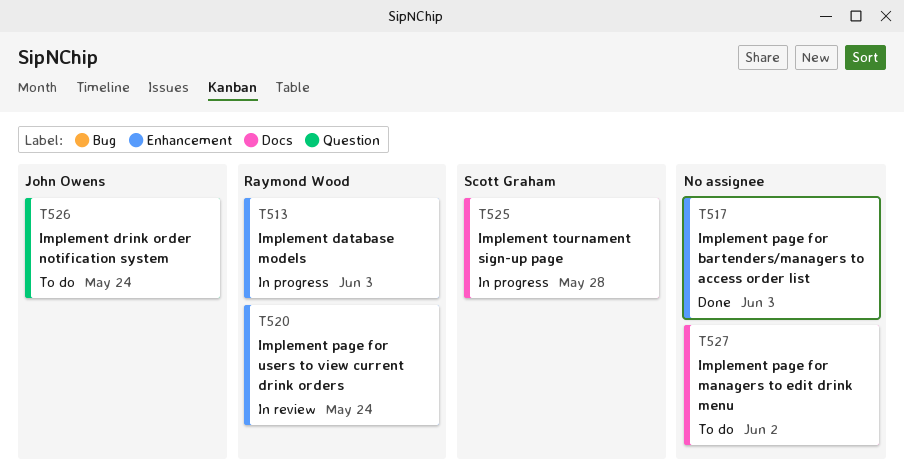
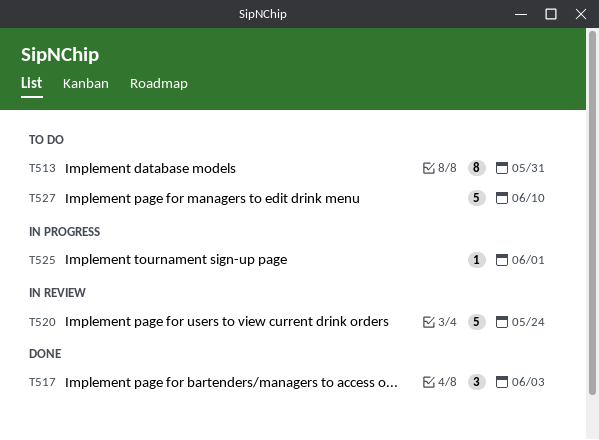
T513, status: In progress -> To do
T513, due: Jun 3 -> May 31
T525, due: May 28 -> Jun 1
T526: present -> none
T527, due: Jun 2 -> Jun 10

